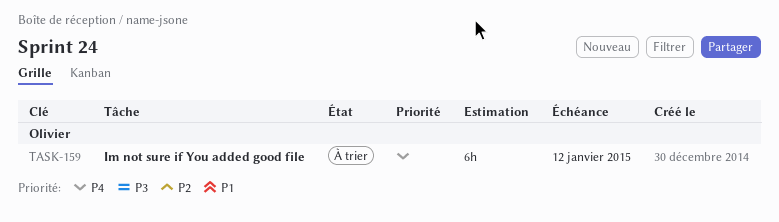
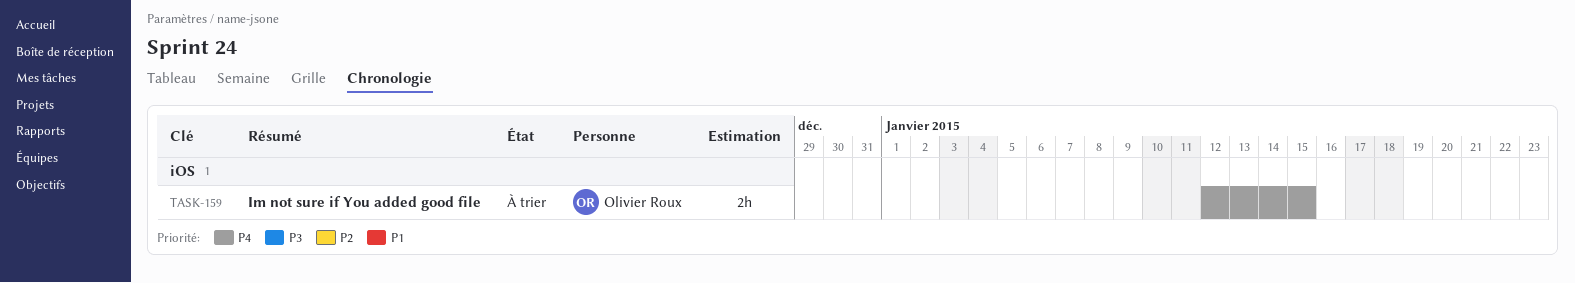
TASK-159, estimate: 6h -> 2h
TASK-159, due: Jan 12 -> Jan 15

